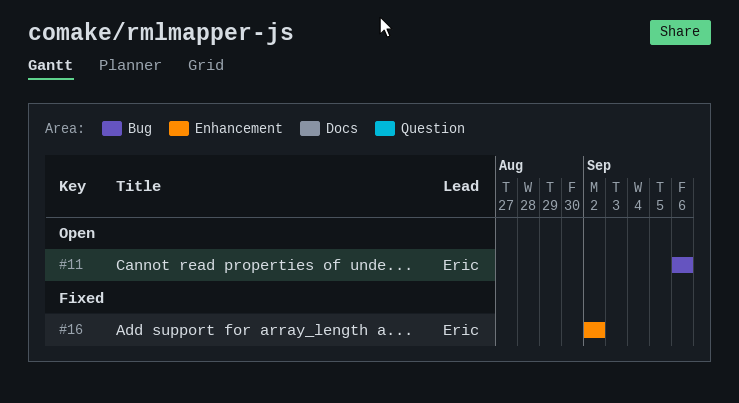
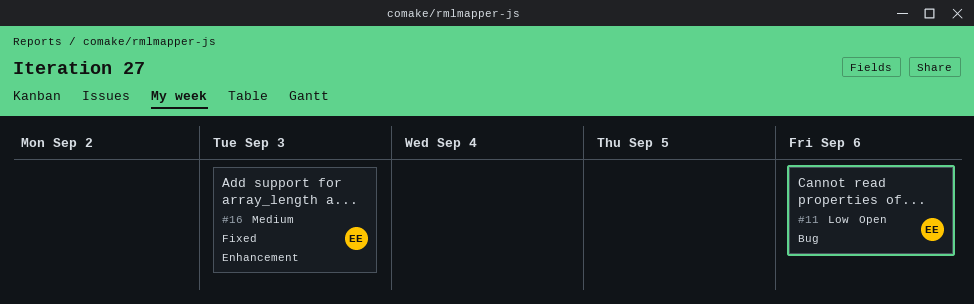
#16, due: Sep 2 -> Sep 3

